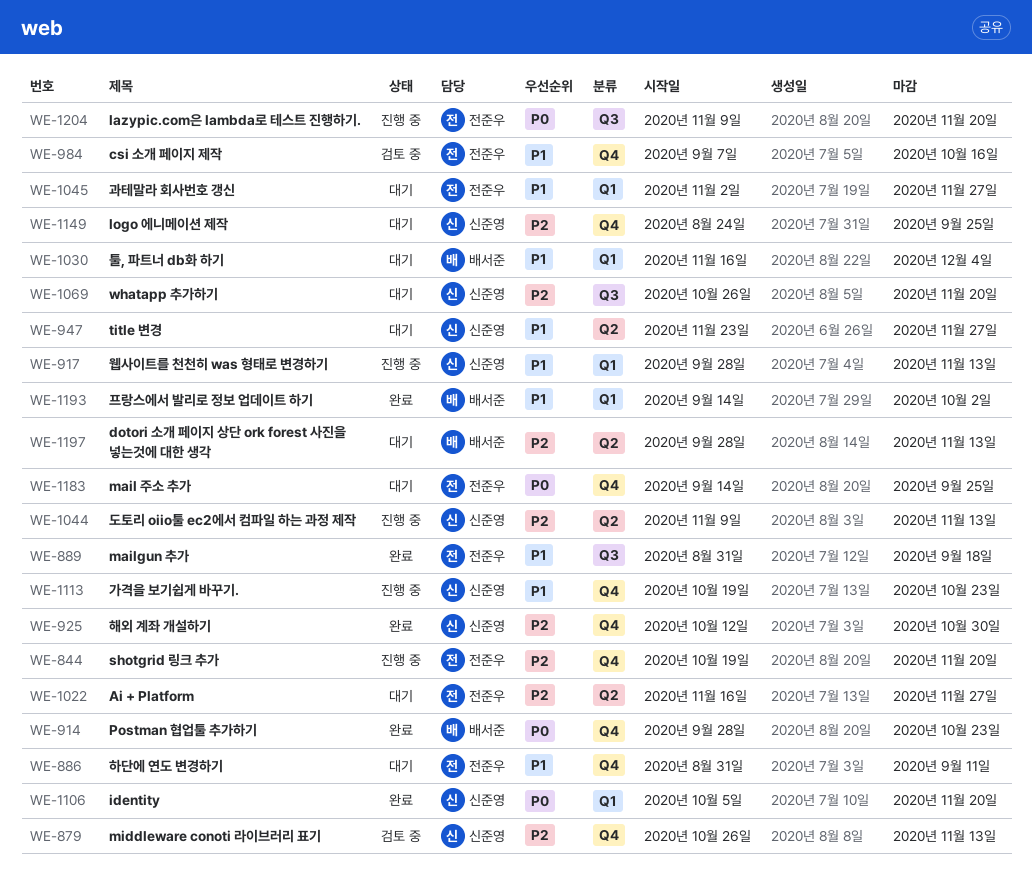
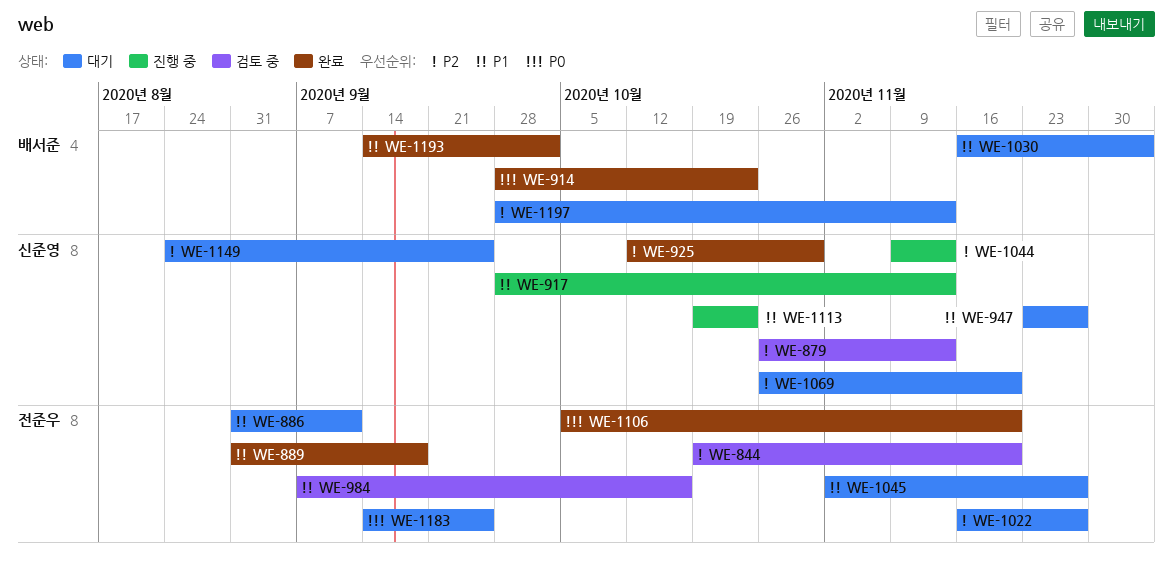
WE-844, status: 진행 중 -> 검토 중
WE-1106, owner: 신준영 -> 전준우
WE-1204: present -> none

